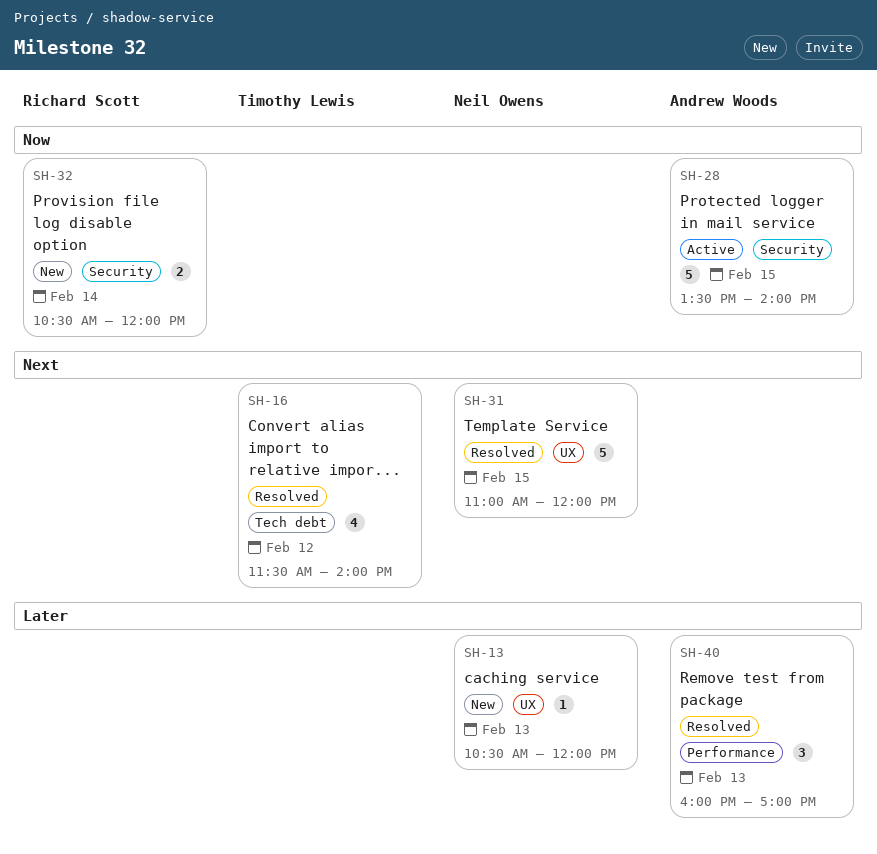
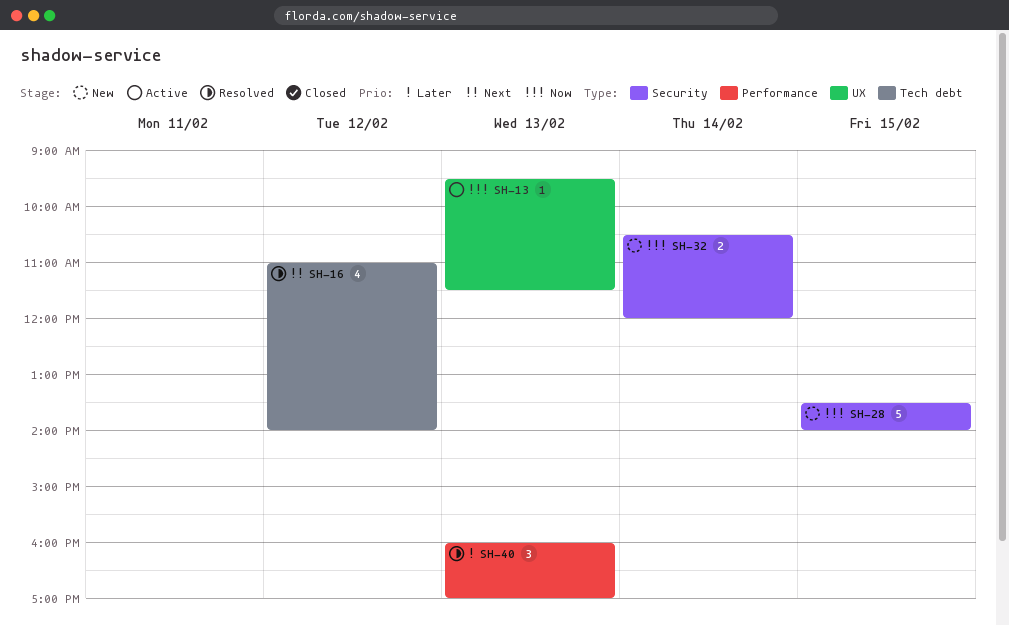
SH-13, status: New -> Active
SH-13, priority: Later -> Now
SH-13, begins: 10:30 -> 09:30
SH-13, ends: 12:00 -> 11:30
SH-16, begins: 11:30 -> 11:00
SH-28, status: Active -> New
SH-31: present -> none

